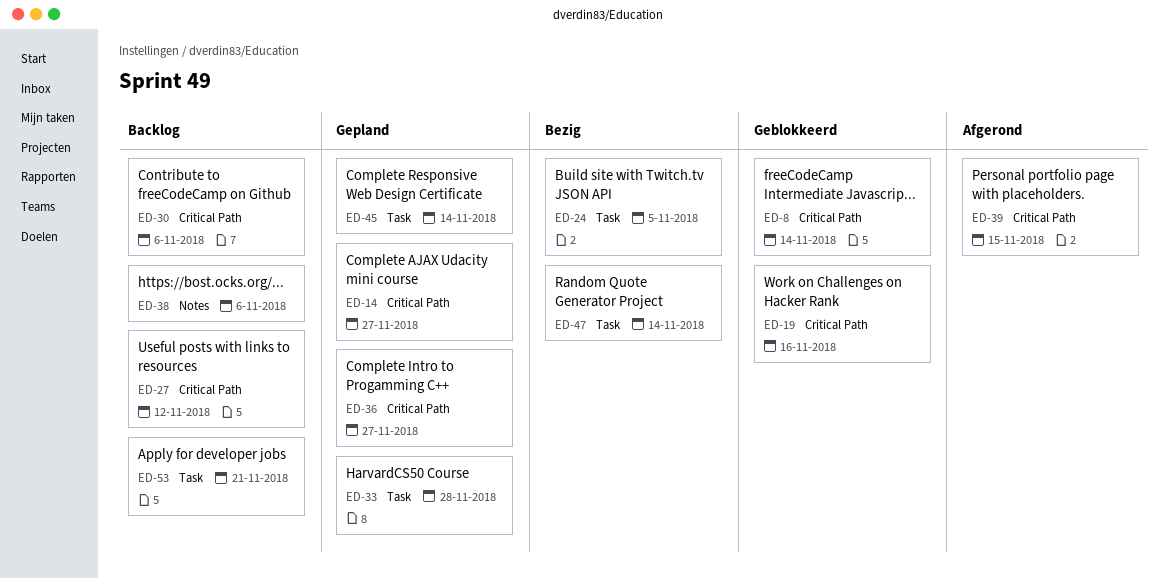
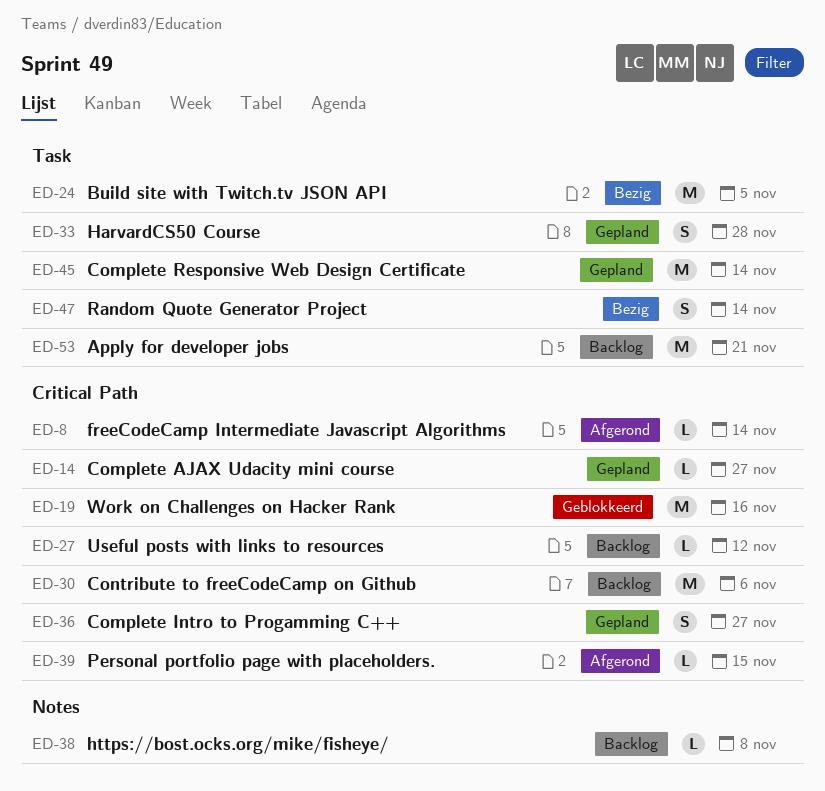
ED-8, status: Geblokkeerd -> Afgerond
ED-38, due: Nov 6 -> Nov 8

